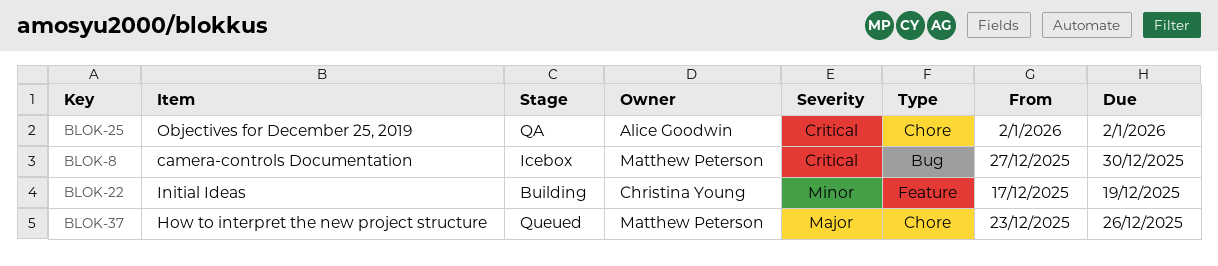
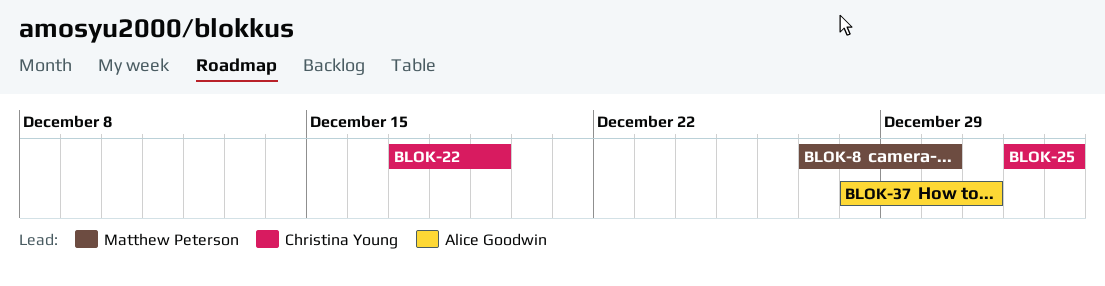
BLOK-25, owner: Alice Goodwin -> Christina Young
BLOK-25, start: Jan 2 -> Jan 1
BLOK-37, owner: Matthew Peterson -> Alice Goodwin
BLOK-37, start: Dec 23 -> Dec 28
BLOK-37, due: Dec 26 -> Dec 31

